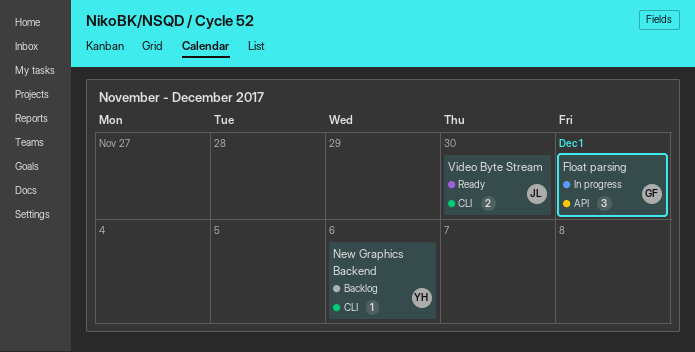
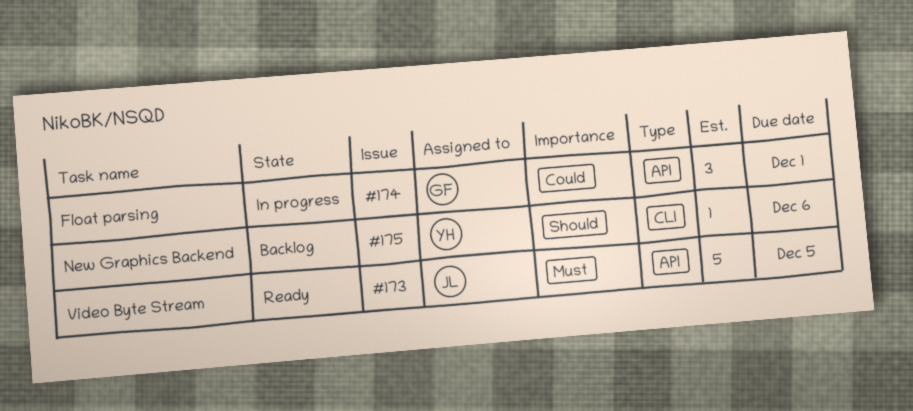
Video Byte Stream, label: CLI -> API
Video Byte Stream, estimate: 2 -> 5
Video Byte Stream, due: Nov 30 -> Dec 5

